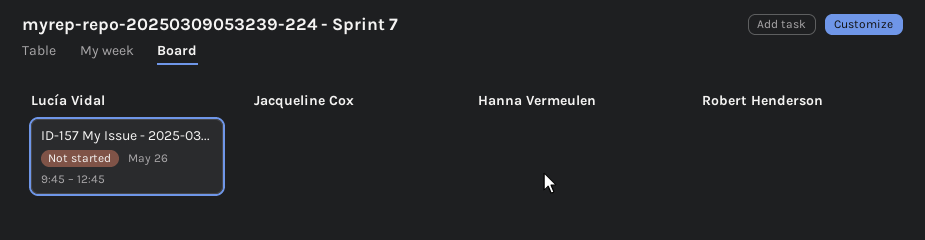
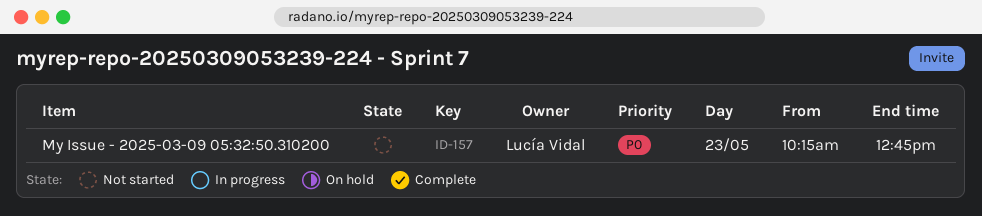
ID-157, day: May 26 -> May 23
ID-157, begins: 09:45 -> 10:15

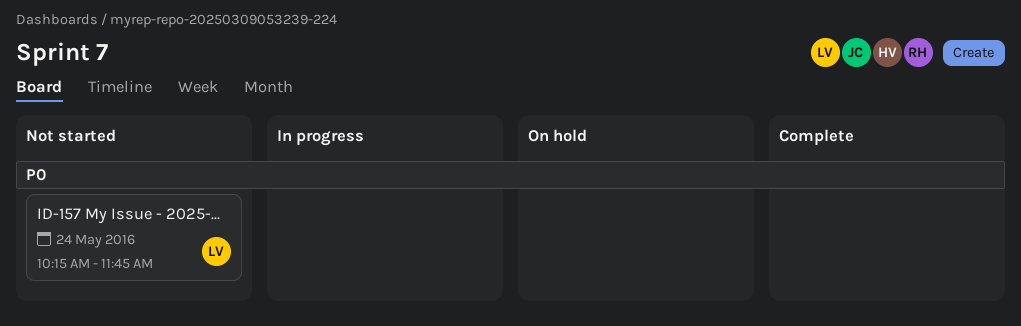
ID-157, day: May 23 -> May 24
ID-157, ends: 12:45 -> 11:45

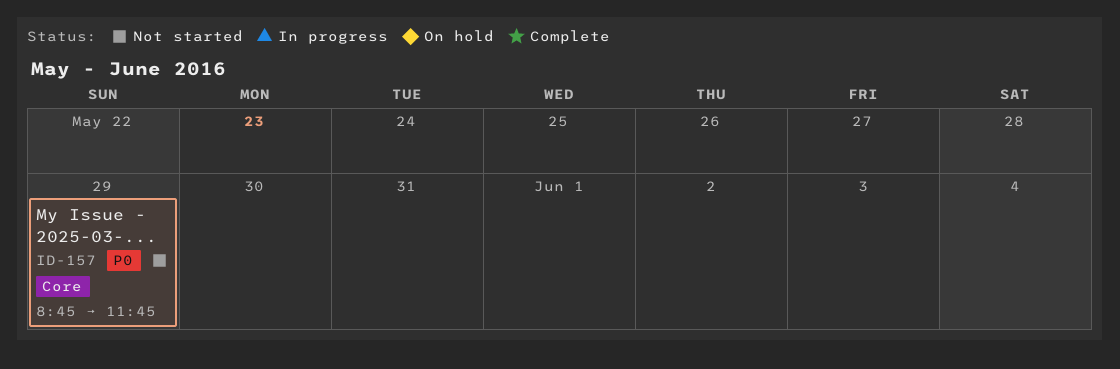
ID-157, day: May 24 -> May 29
ID-157, begins: 10:15 -> 08:45

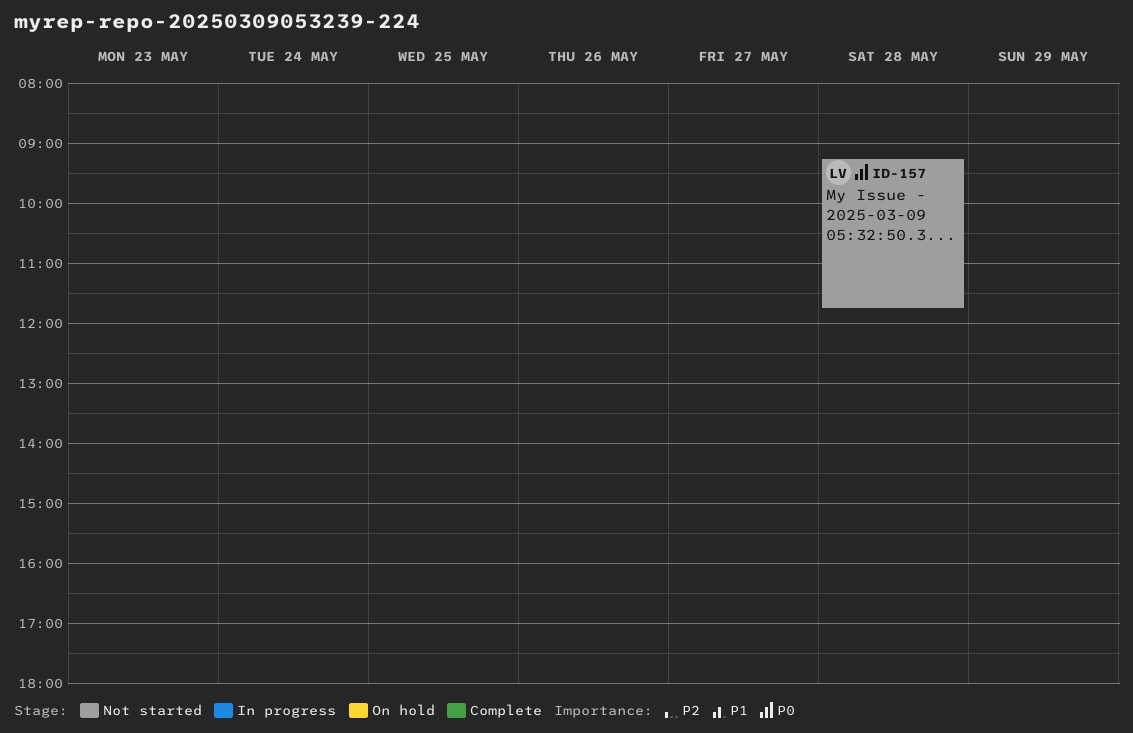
ID-157, day: May 29 -> May 28
ID-157, begins: 08:45 -> 09:15

